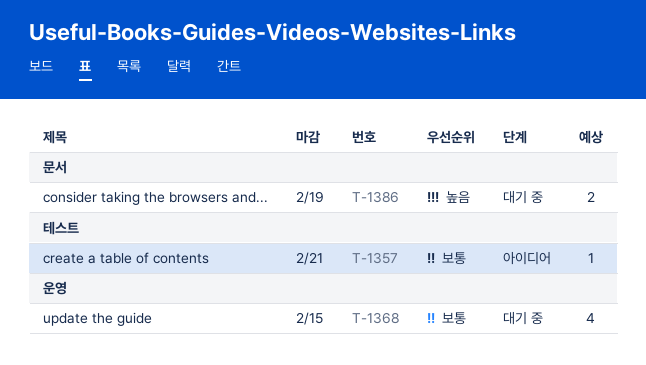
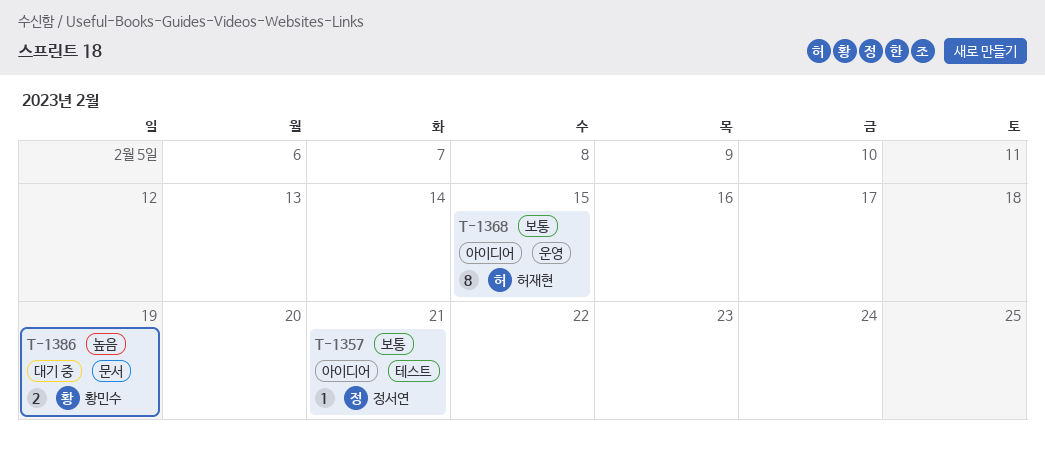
T-1368, status: 대기 중 -> 아이디어
T-1368, estimate: 4 -> 8

